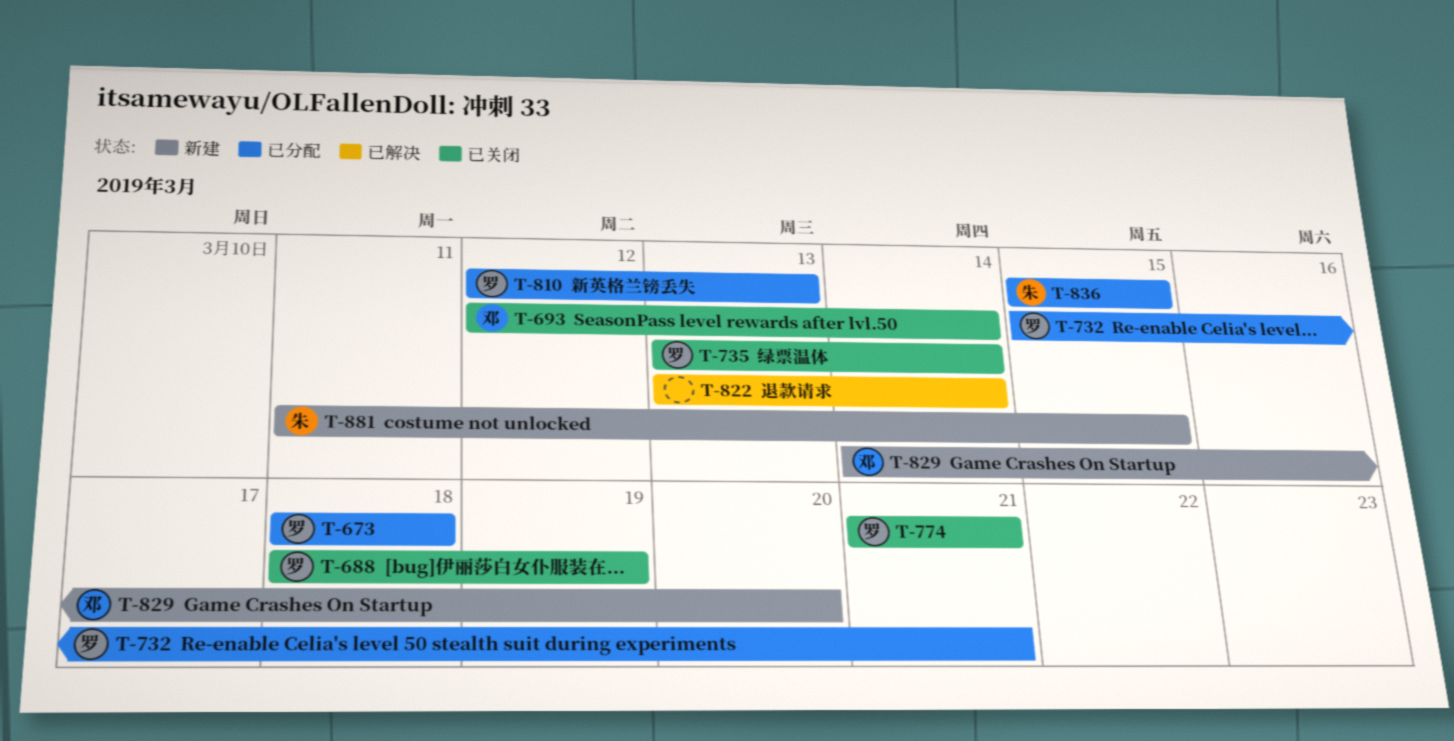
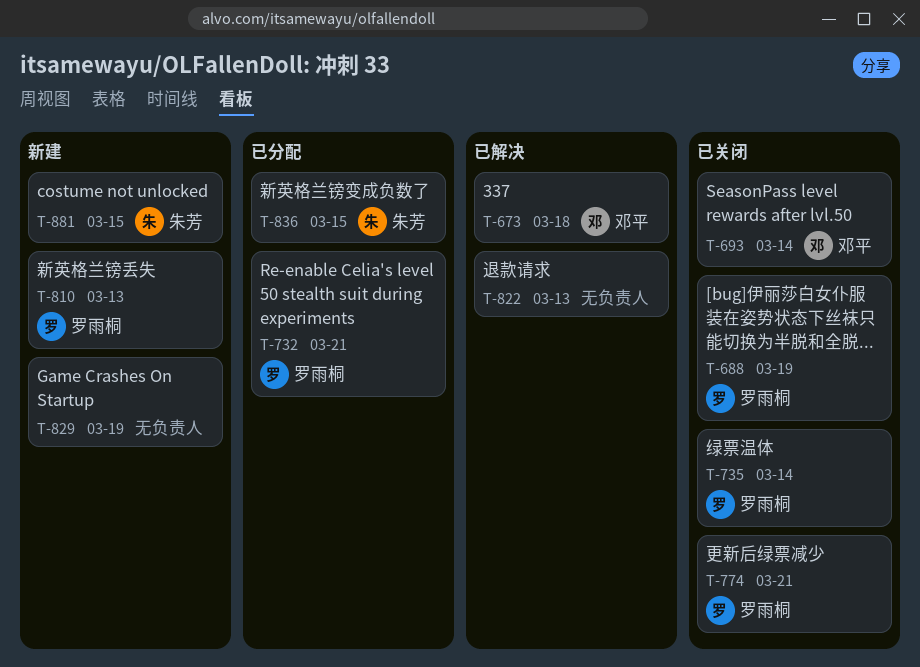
T-673, status: 已分配 -> 已解决
T-673, owner: 罗雨桐 -> 邓平
T-810, status: 已分配 -> 新建
T-822, due: Mar 14 -> Mar 13
T-829, owner: 邓平 -> none
T-829, due: Mar 20 -> Mar 19

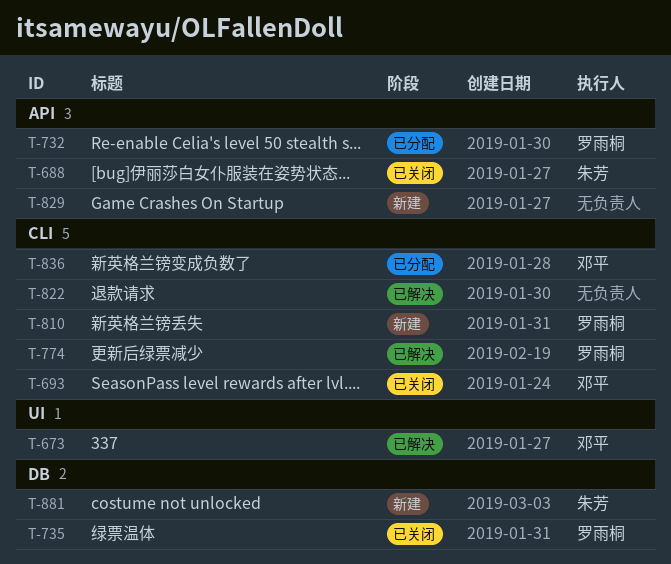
T-688, owner: 罗雨桐 -> 朱芳
T-774, status: 已关闭 -> 已解决
T-836, owner: 朱芳 -> 邓平

